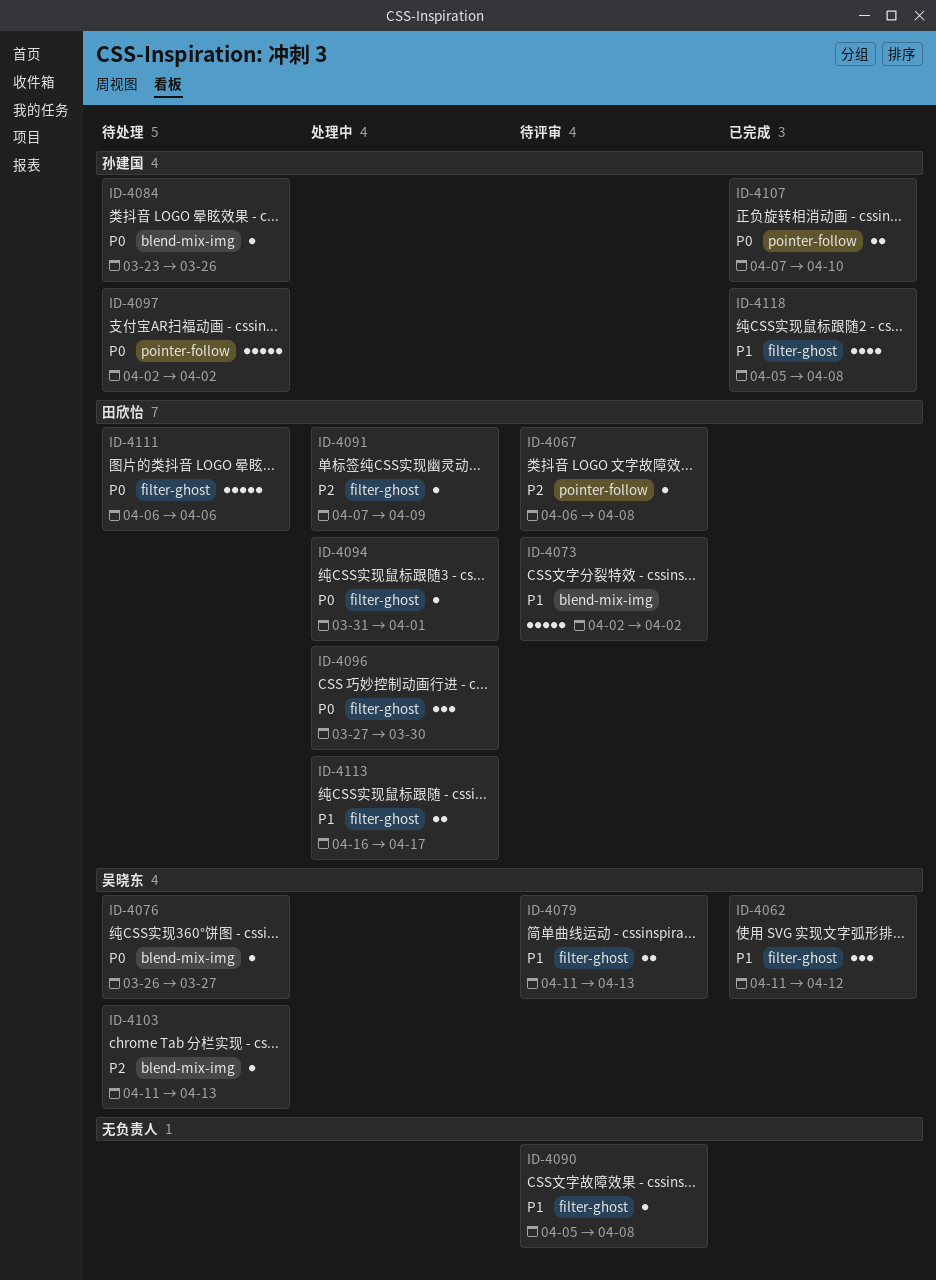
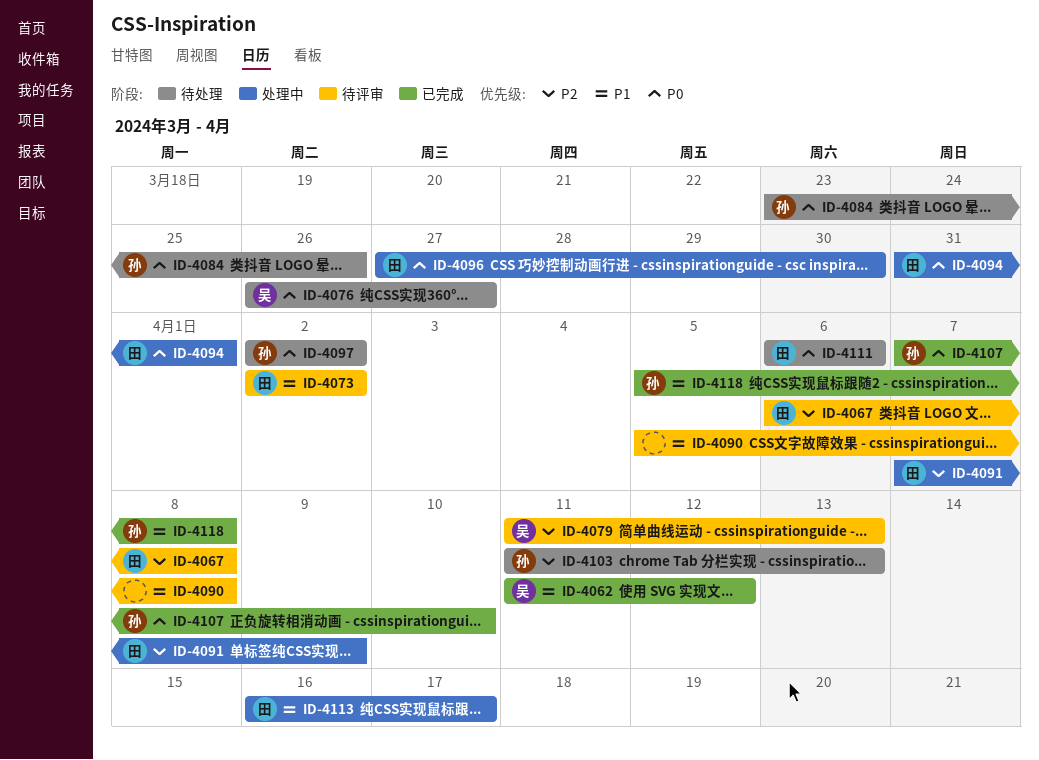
ID-4079, priority: P1 -> P2
ID-4103, owner: 吴晓东 -> 孙建国

